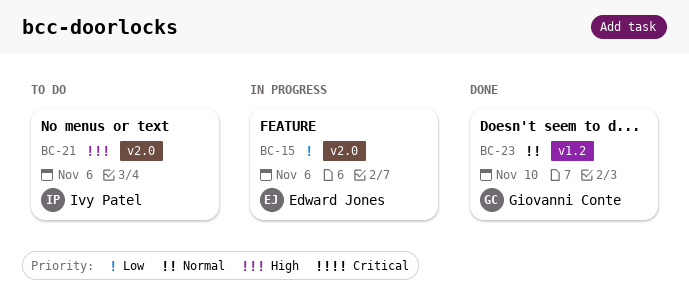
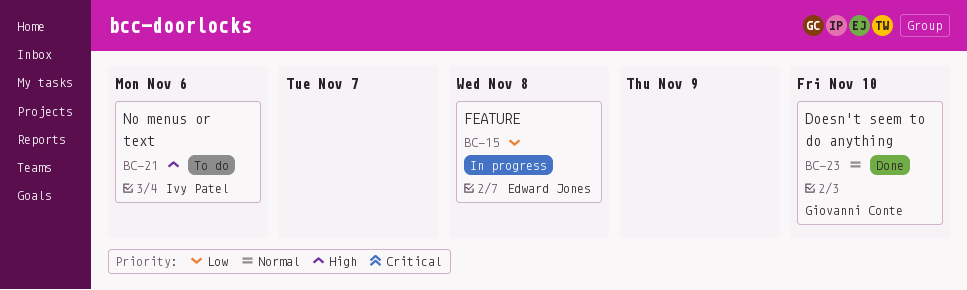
BC-15, due: Nov 6 -> Nov 8

